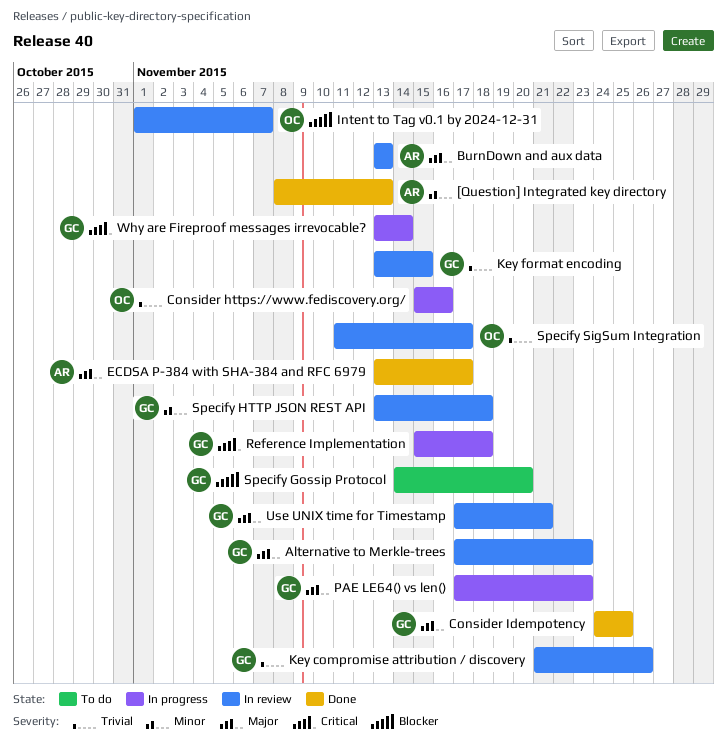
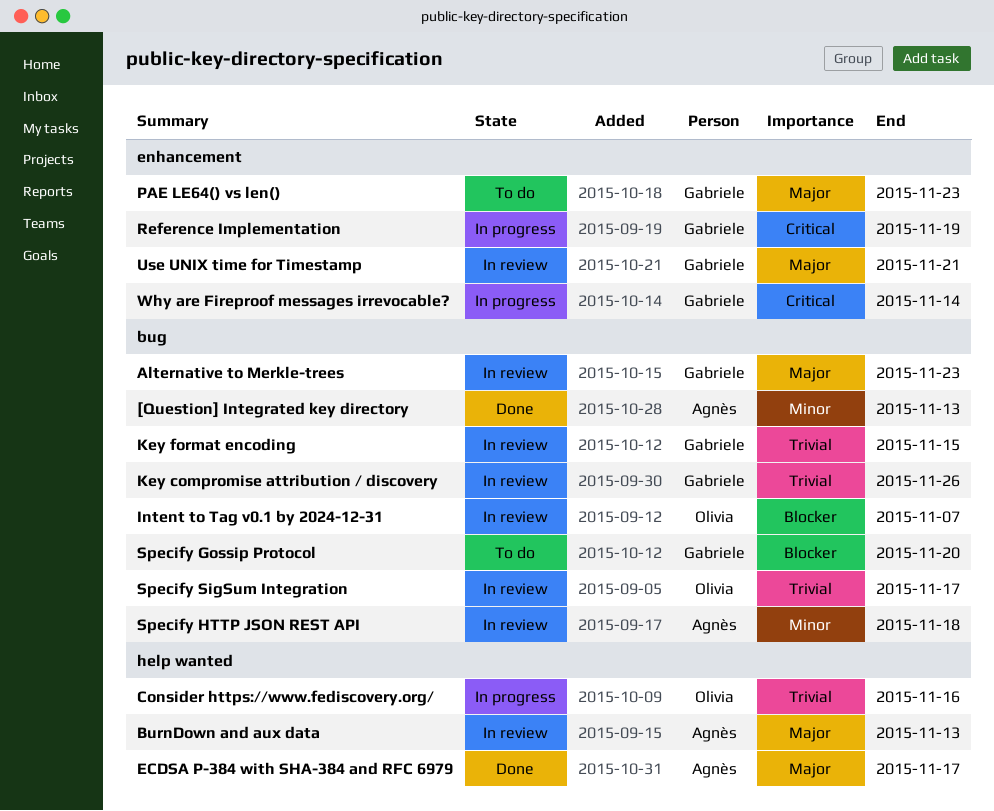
Consider Idempotency: present -> none
PAE LE64() vs len(), status: In progress -> To do
Reference Implementation, due: Nov 18 -> Nov 19
Specify HTTP JSON REST API, owner: Gabriele -> Agnès

